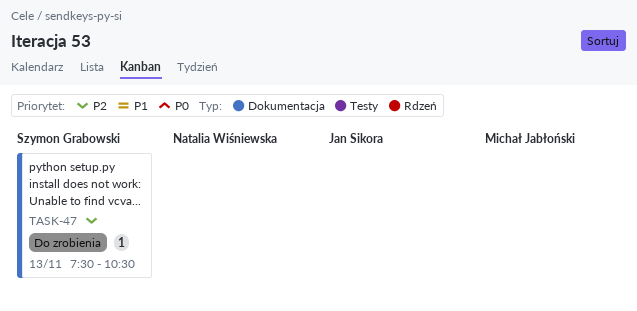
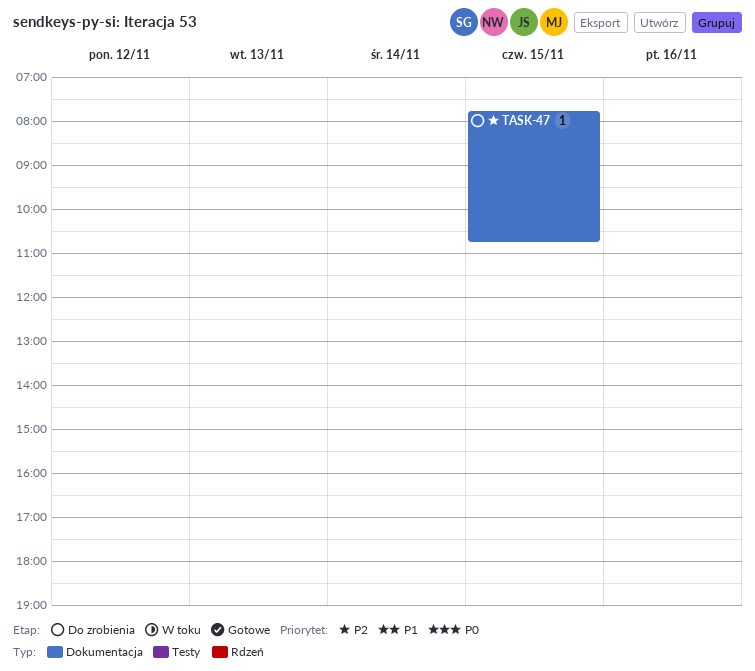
TASK-47, day: Nov 13 -> Nov 15
TASK-47, begins: 07:30 -> 07:45
TASK-47, ends: 10:30 -> 10:45

